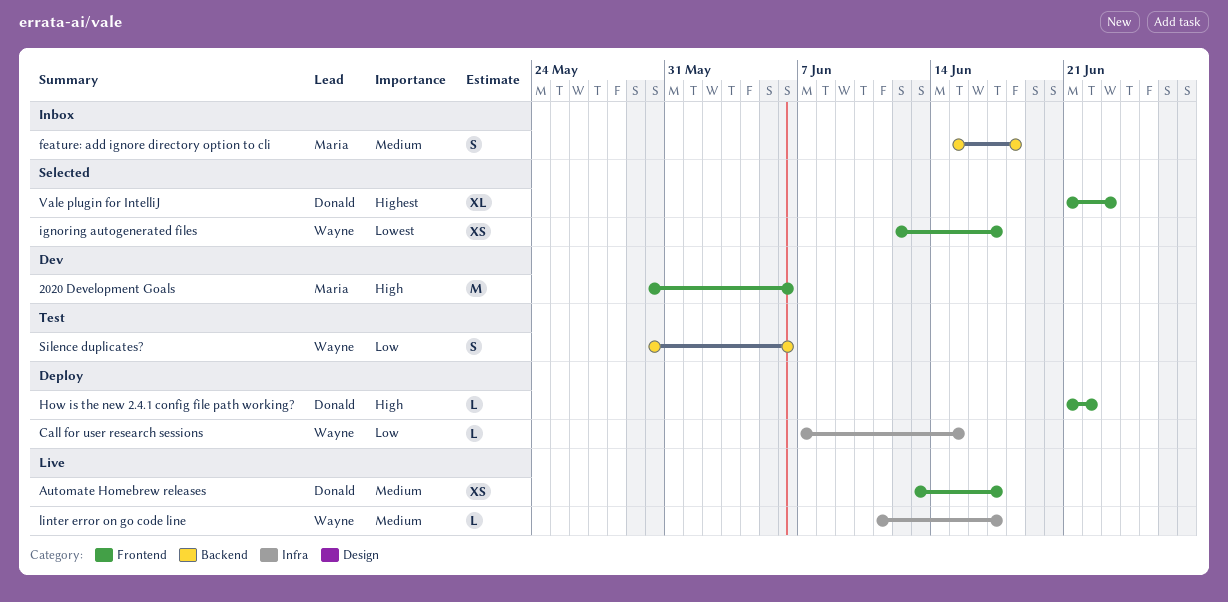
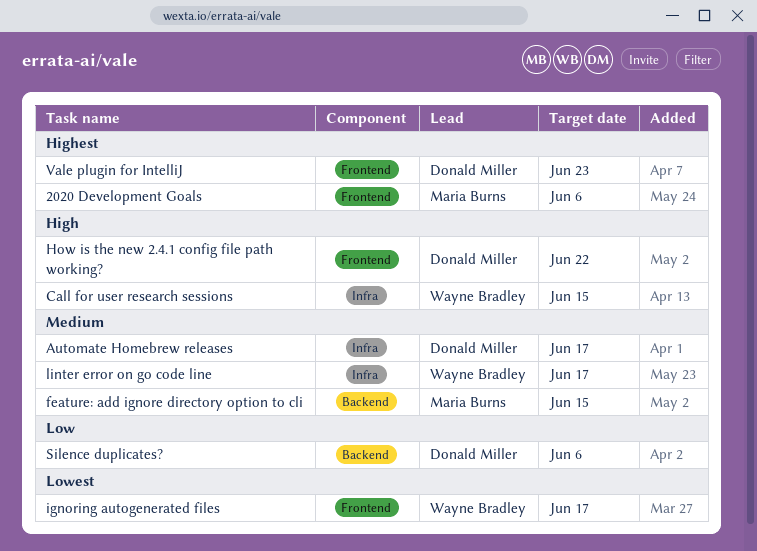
2020 Development Goals, priority: High -> Highest
Automate Homebrew releases, label: Frontend -> Infra
Call for user research sessions, priority: Low -> High
feature: add ignore directory option to cli, due: Jun 18 -> Jun 15
Silence duplicates?, owner: Wayne Bradley -> Donald Miller

